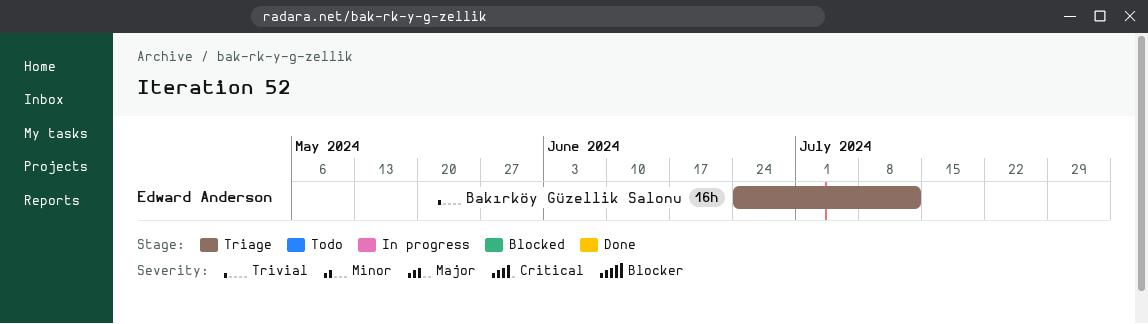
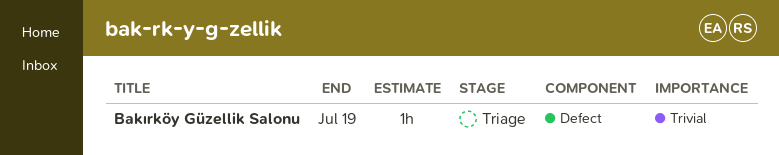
Bakırköy Güzellik Salonu, estimate: 16h -> 1h
Bakırköy Güzellik Salonu, due: Jul 12 -> Jul 19

